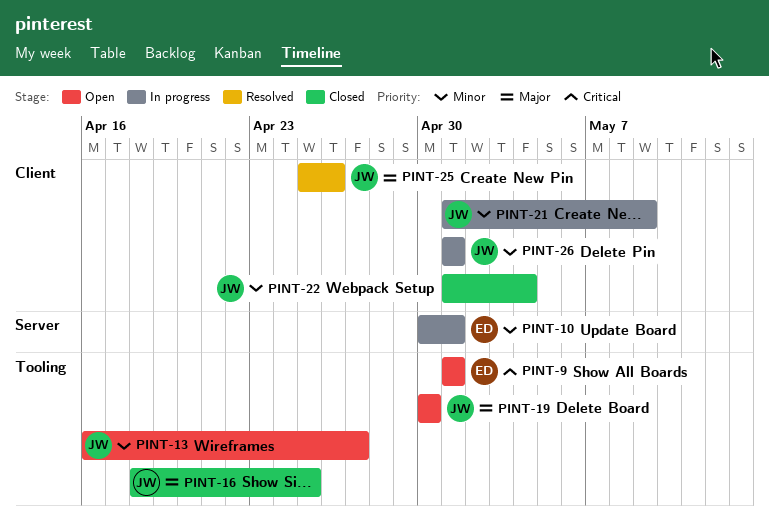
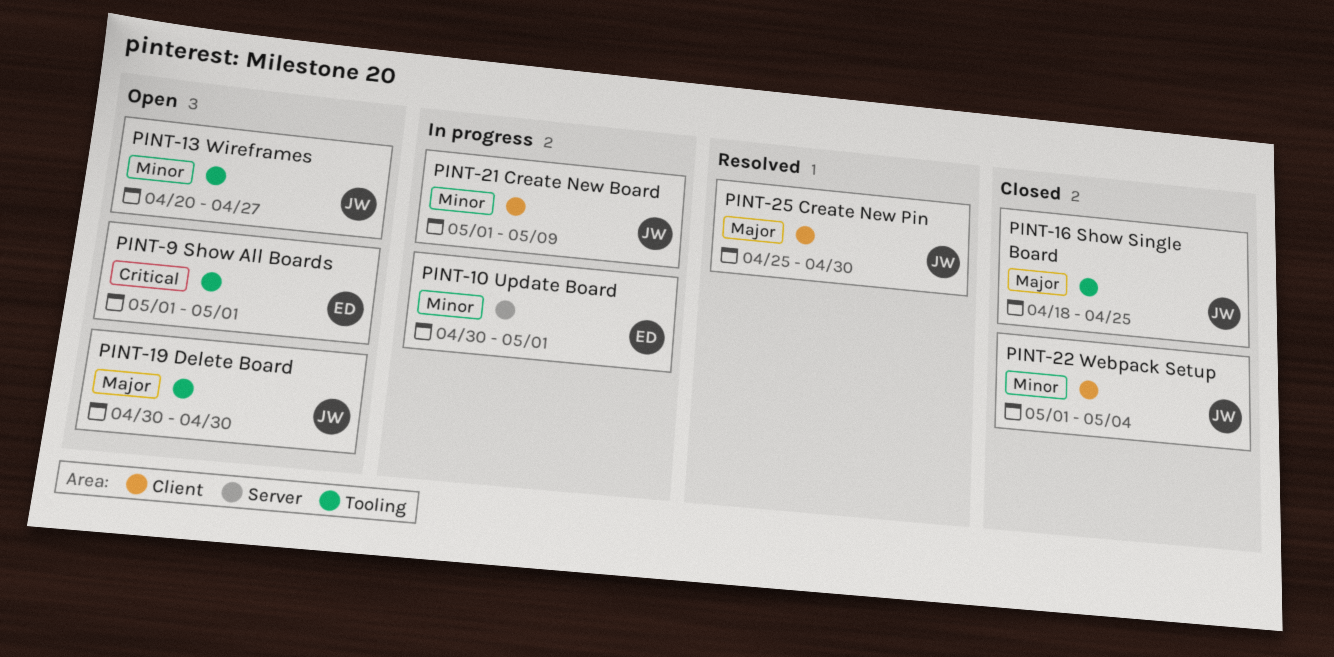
PINT-13, start: Apr 16 -> Apr 20
PINT-25, due: Apr 26 -> Apr 30
PINT-26: present -> none

